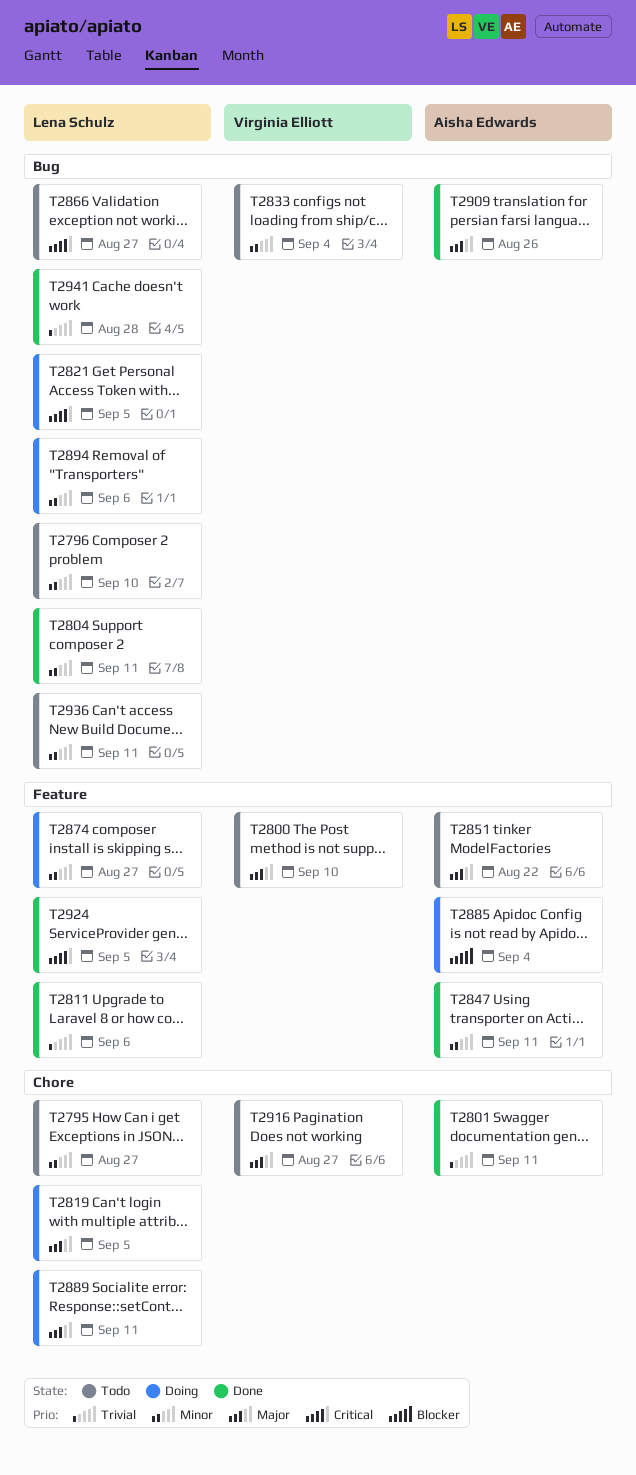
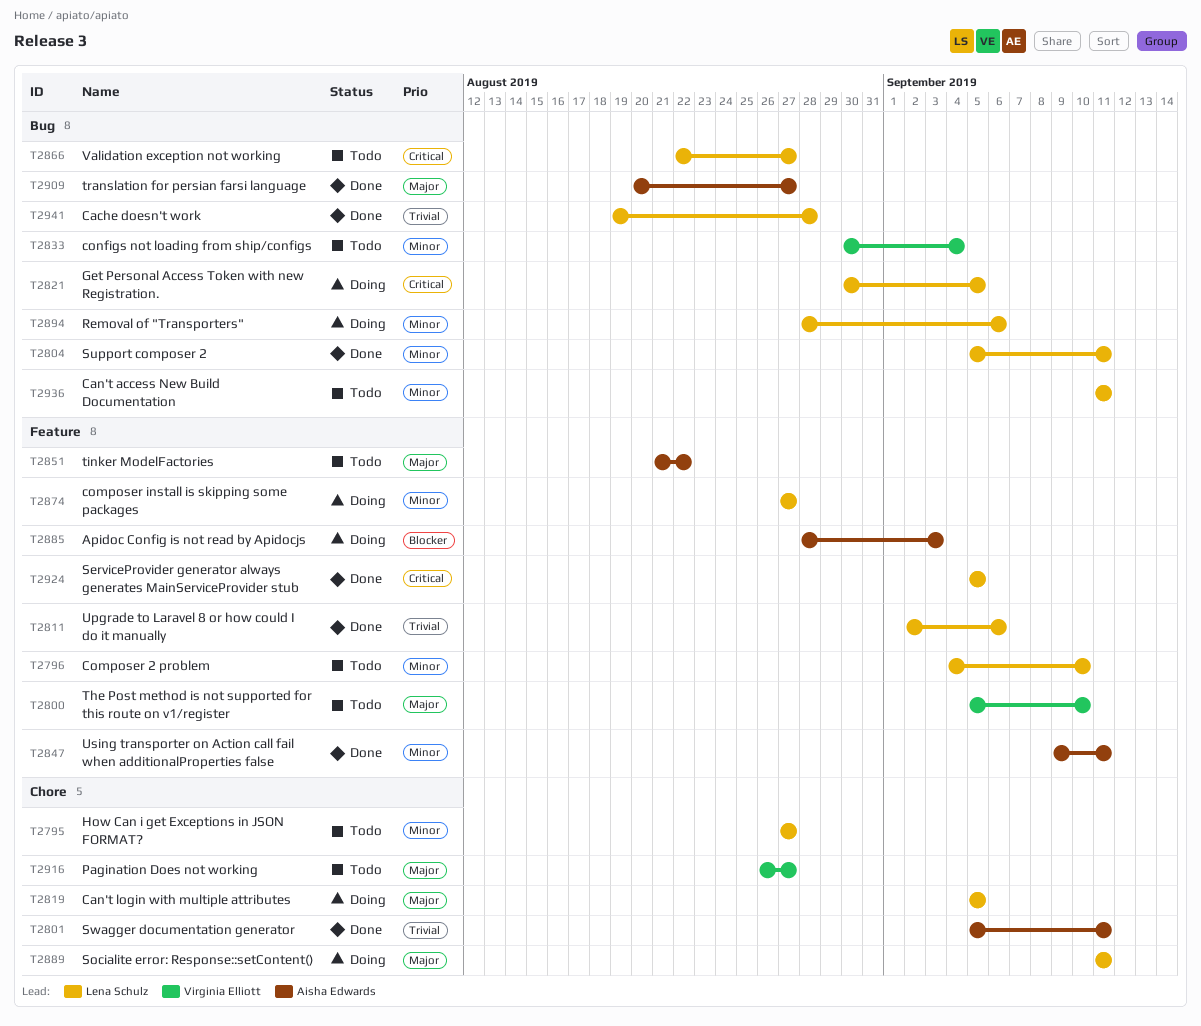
T2796, label: Bug -> Feature
T2885, due: Sep 4 -> Sep 3
T2909, due: Aug 26 -> Aug 27

